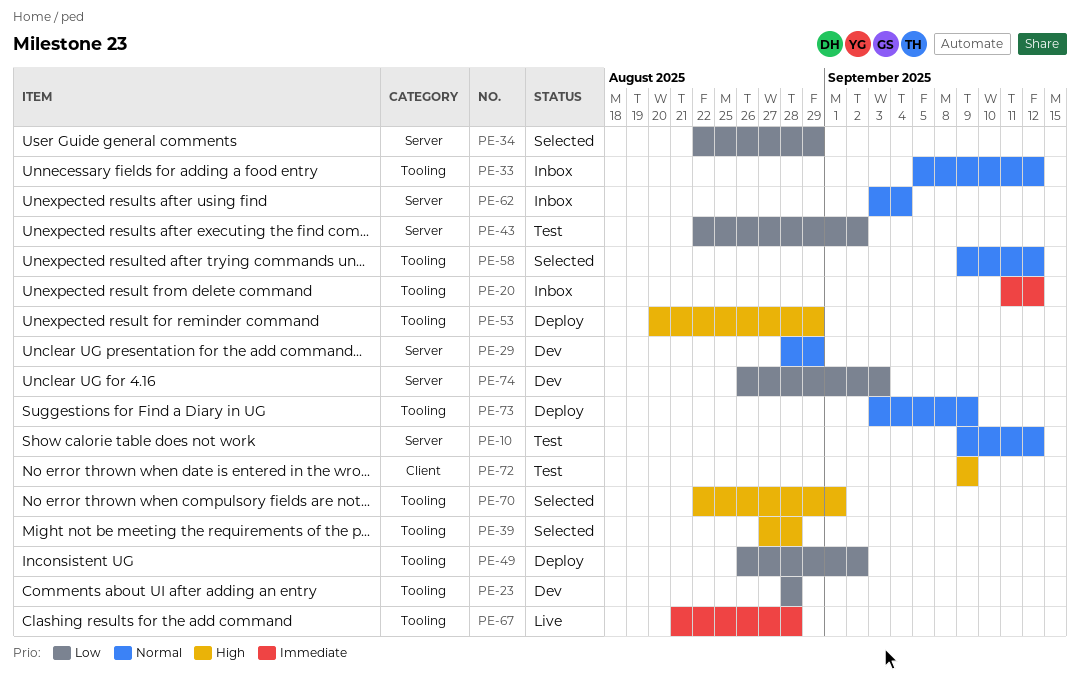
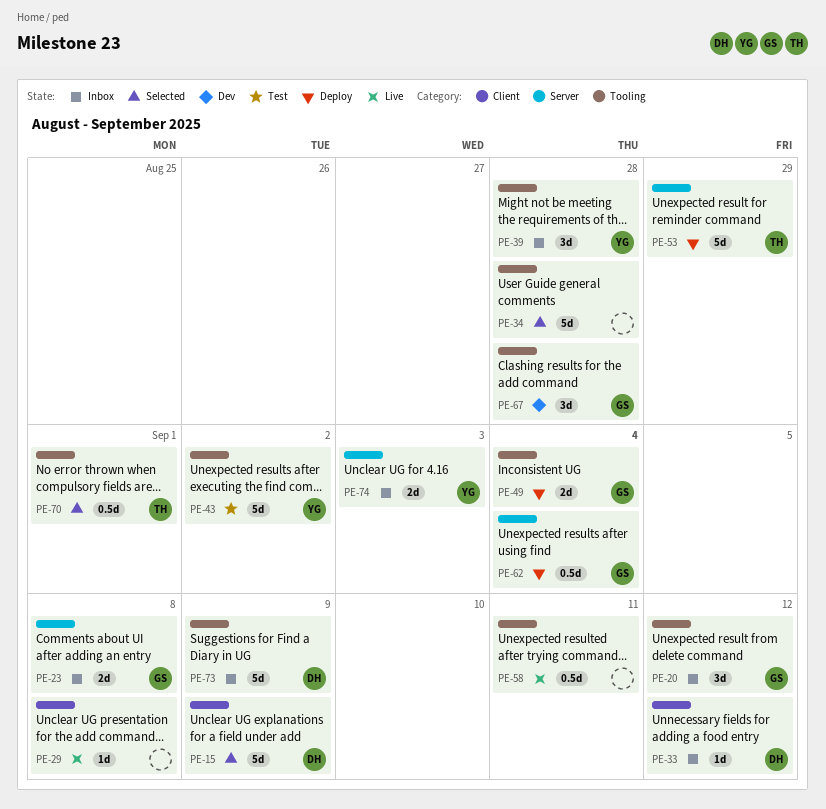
PE-10: present -> none
PE-15: none -> present
PE-23, status: Dev -> Inbox
PE-23, label: Tooling -> Server
PE-23, due: Aug 28 -> Sep 8
PE-29, status: Dev -> Live
PE-29, label: Server -> Client
PE-29, due: Aug 29 -> Sep 8
PE-33, label: Tooling -> Client
PE-34, label: Server -> Tooling
PE-34, due: Aug 29 -> Aug 28
PE-39, status: Selected -> Inbox
PE-43, label: Server -> Tooling
PE-49, due: Sep 2 -> Sep 4
PE-53, label: Tooling -> Server
PE-58, status: Selected -> Live
PE-58, due: Sep 12 -> Sep 11
PE-62, status: Inbox -> Deploy
PE-67, status: Live -> Dev
PE-72: present -> none
PE-73, status: Deploy -> Inbox
PE-74, status: Dev -> Inbox

